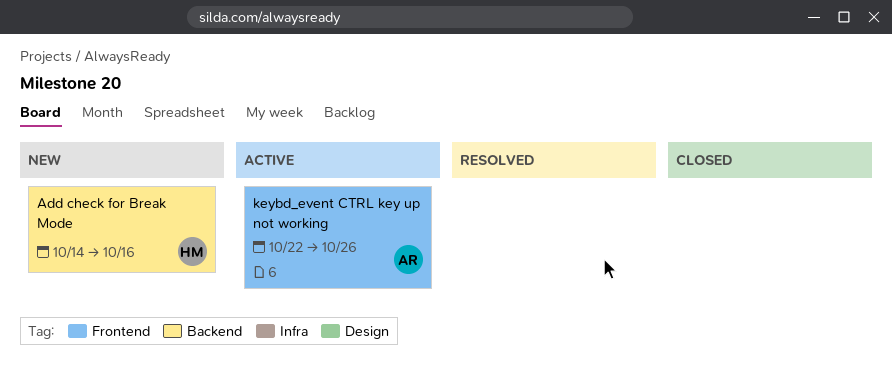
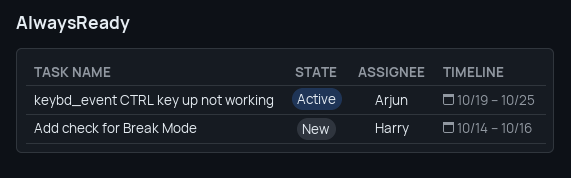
keybd_event CTRL key up not working, start: Oct 22 -> Oct 19
keybd_event CTRL key up not working, due: Oct 26 -> Oct 25

